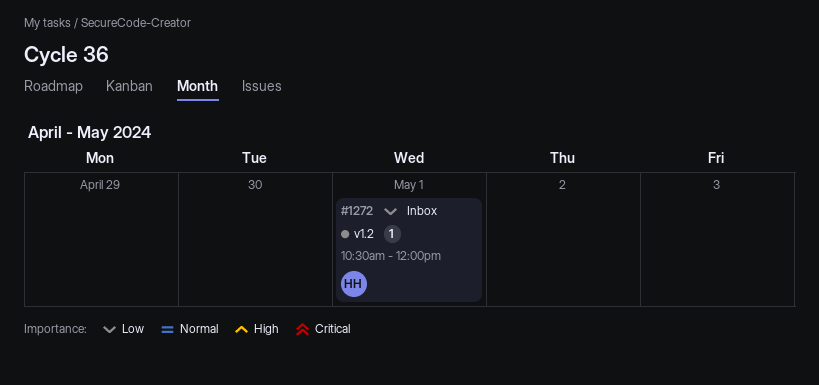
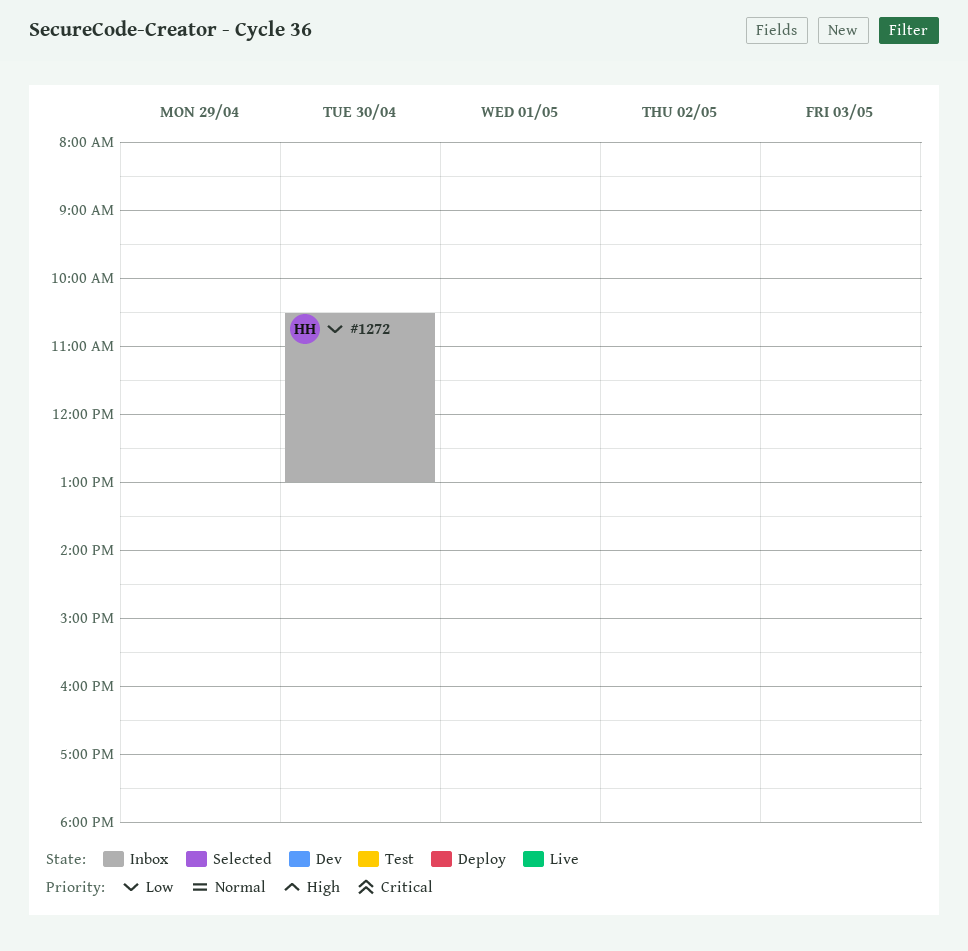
#1272, day: May 1 -> Apr 30
#1272, ends: 12:00 -> 13:00

